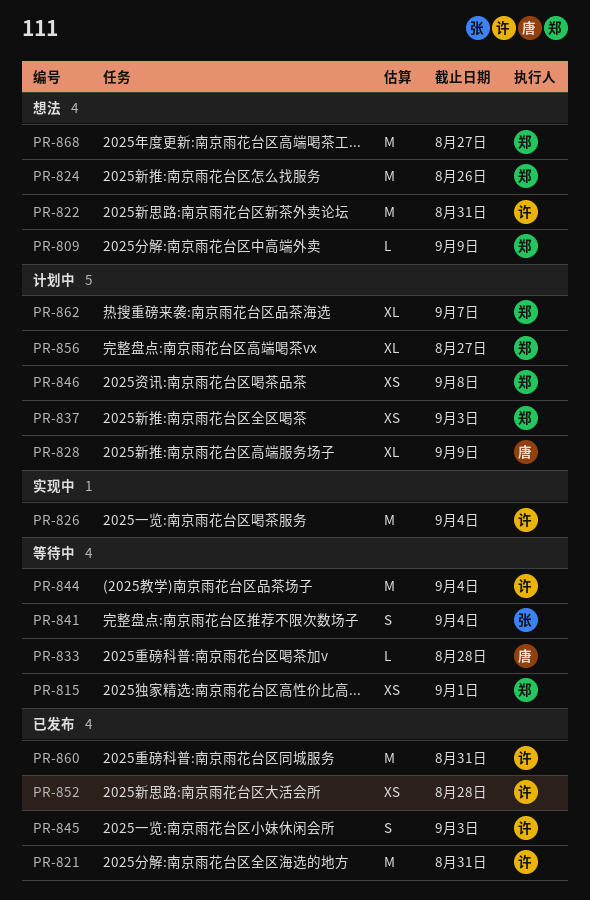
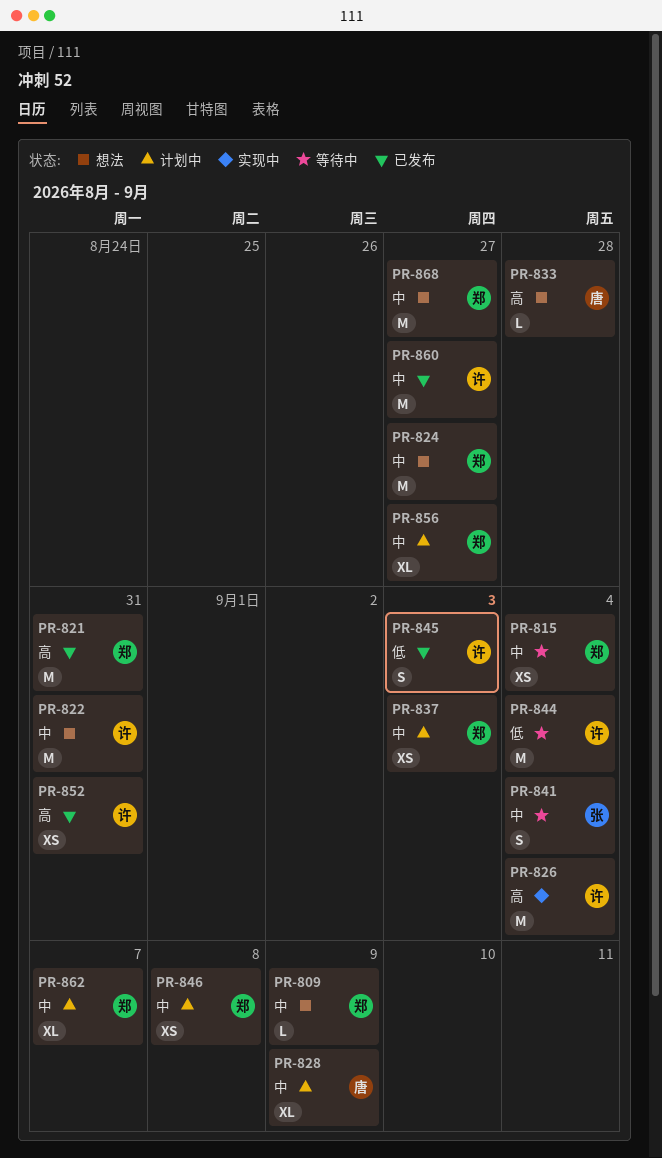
PR-815, due: Sep 1 -> Sep 4
PR-821, owner: 许 -> 郑
PR-824, due: Aug 26 -> Aug 27
PR-833, status: 等待中 -> 想法
PR-852, due: Aug 28 -> Aug 31
PR-860, due: Aug 31 -> Aug 27

